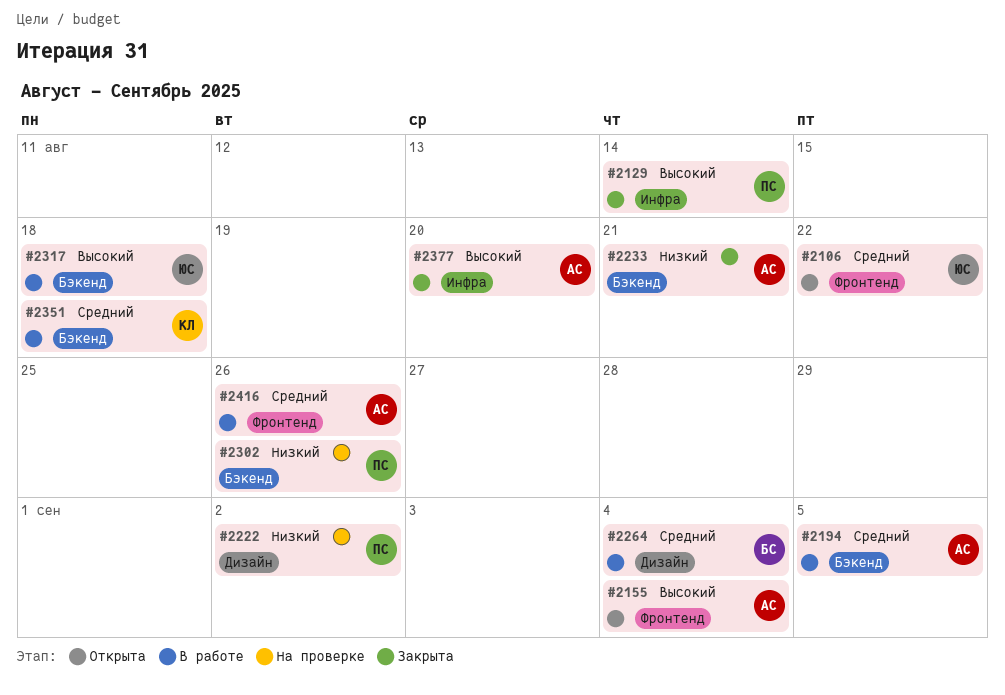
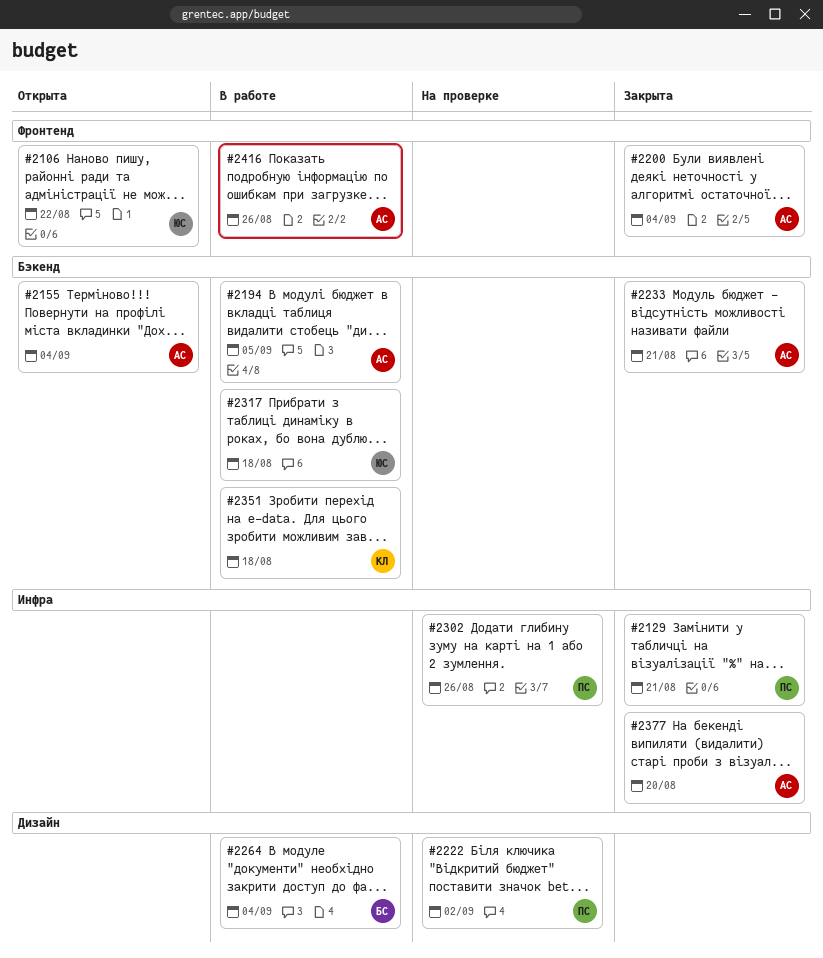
#2129, due: Aug 14 -> Aug 21
#2155, label: Фронтенд -> Бэкенд
#2200: none -> present
#2302, label: Бэкенд -> Инфра

